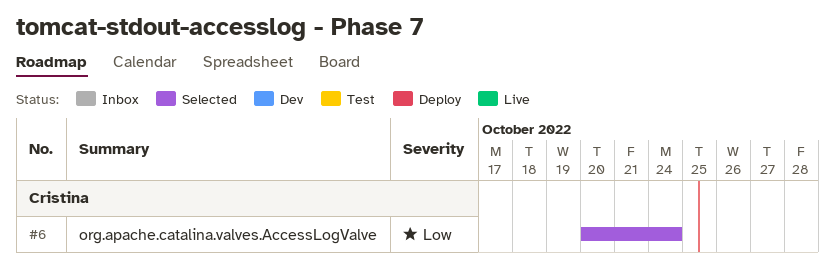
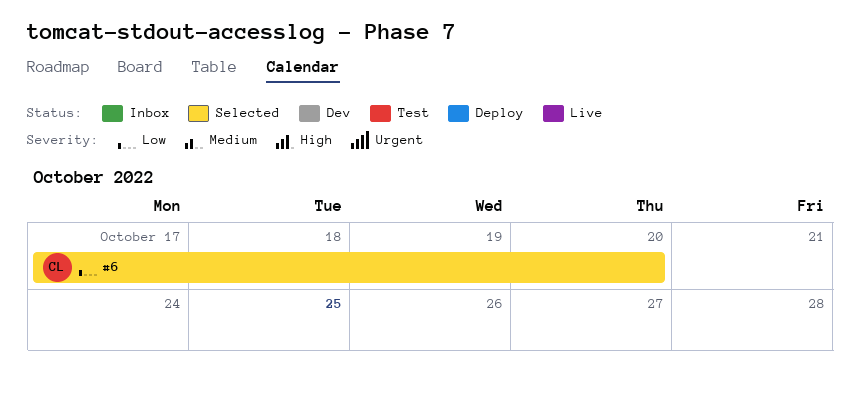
#6, start: Oct 20 -> Oct 17
#6, due: Oct 24 -> Oct 20

